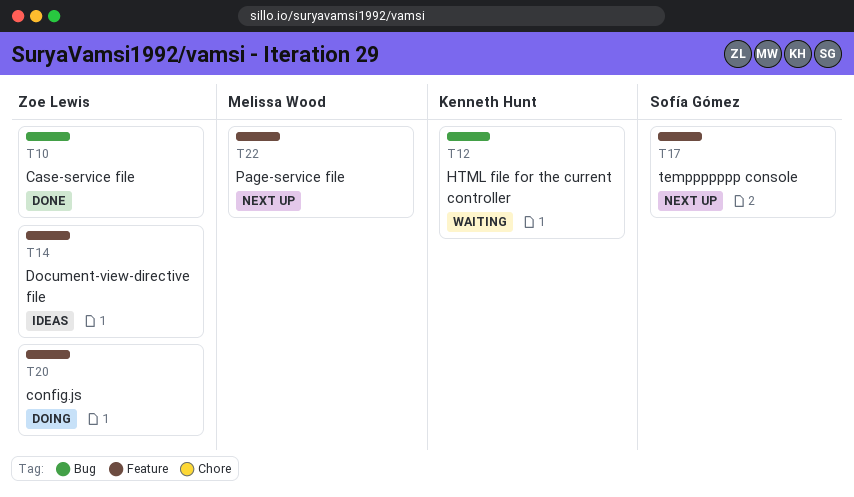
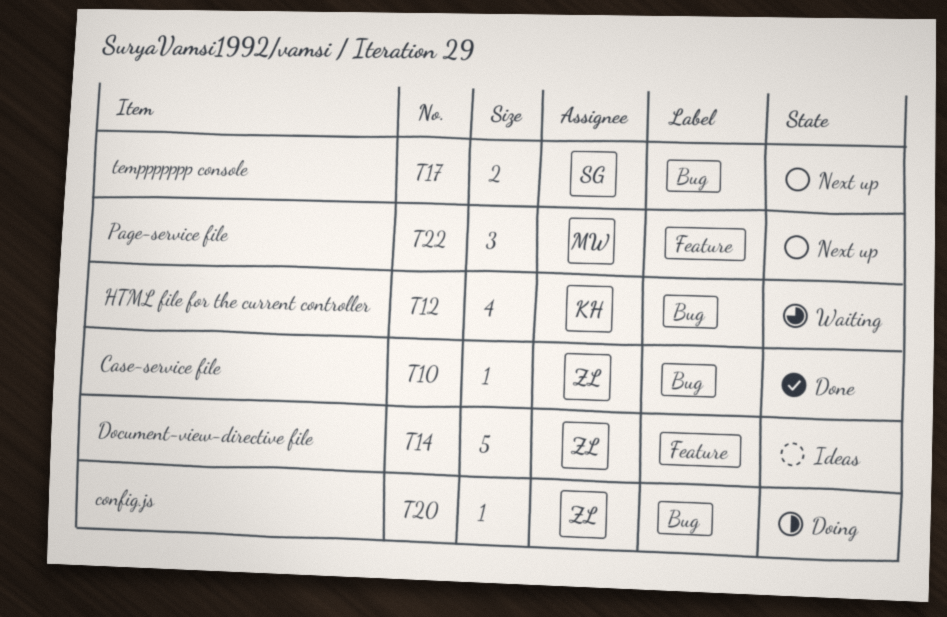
T17, label: Feature -> Bug
T20, label: Feature -> Bug

